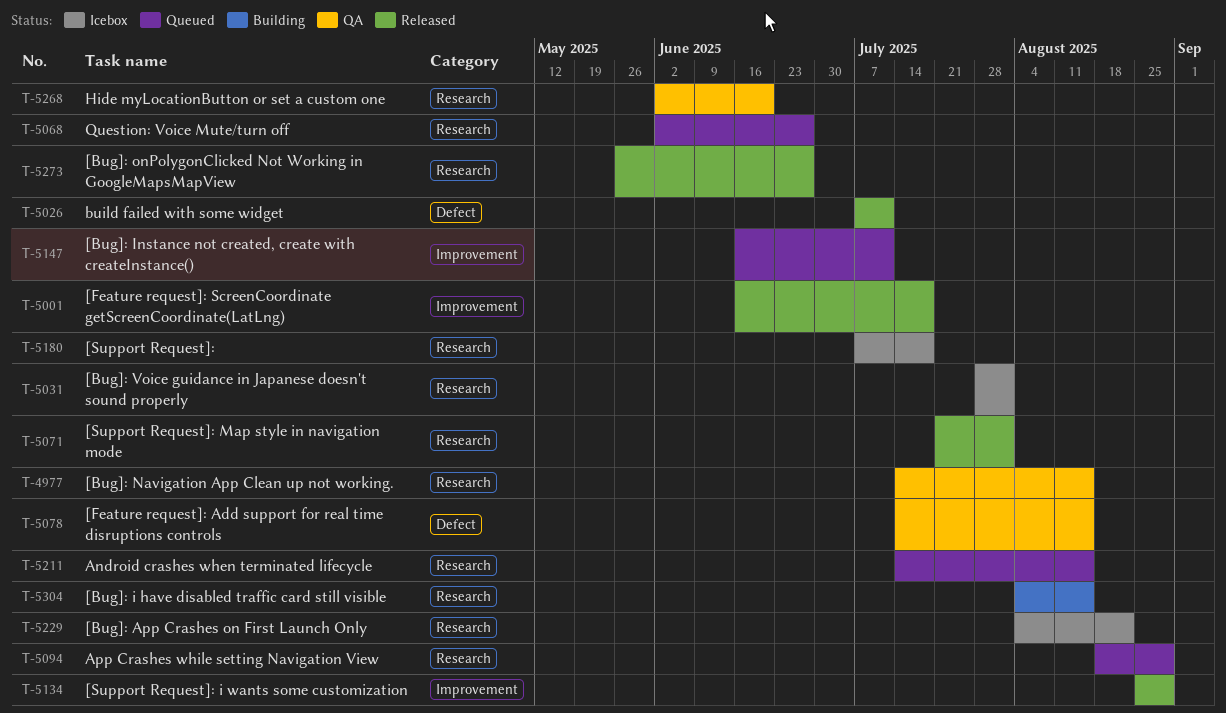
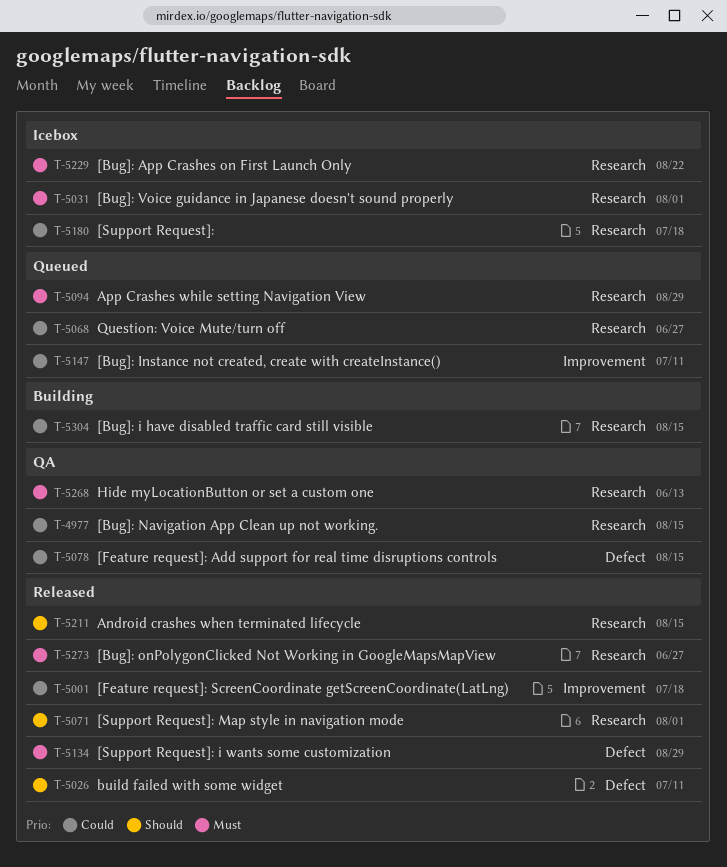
T-5134, label: Improvement -> Defect
T-5211, status: Queued -> Released
T-5268, due: Jun 20 -> Jun 13

